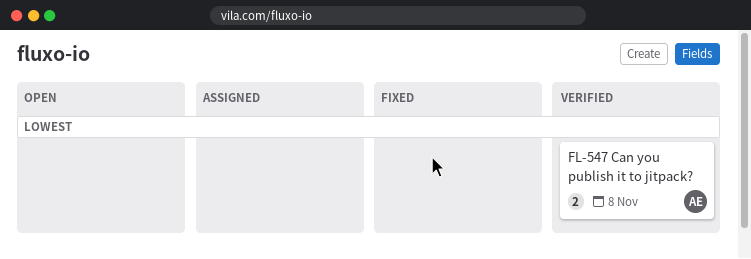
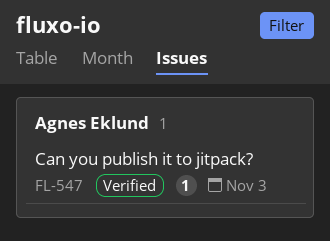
FL-547, estimate: 2 -> 1
FL-547, due: Nov 8 -> Nov 3

